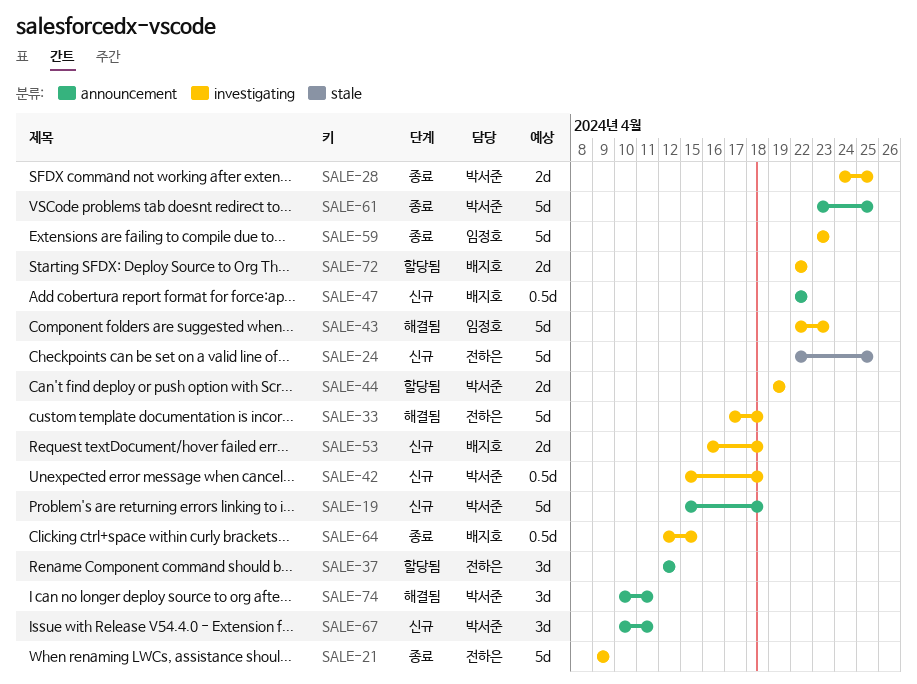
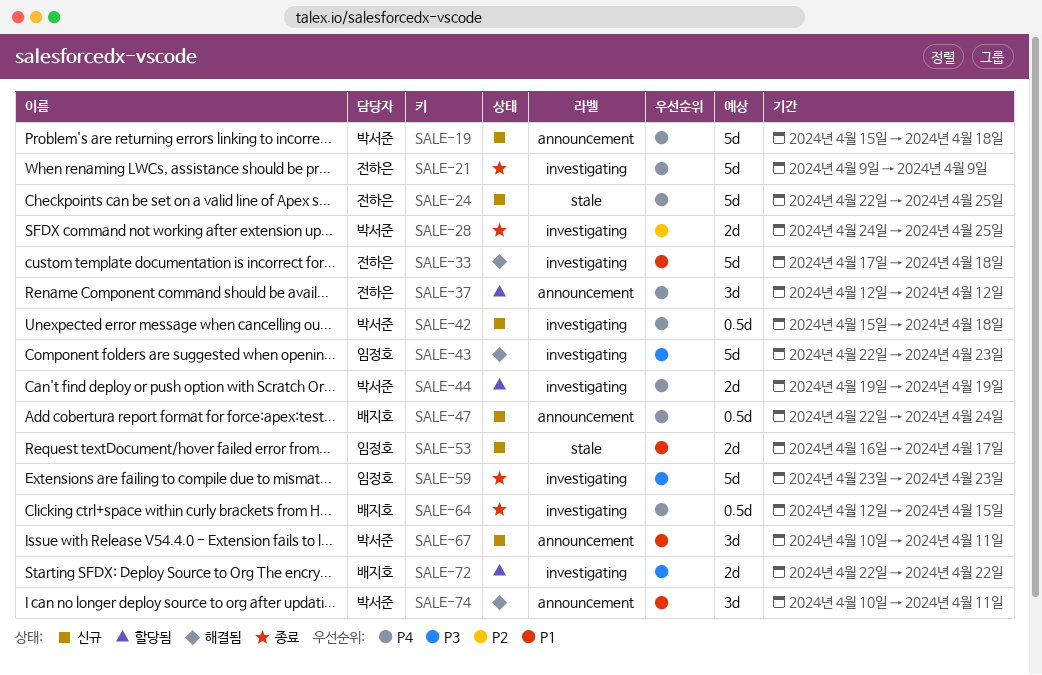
SALE-47, due: Apr 22 -> Apr 24
SALE-53, owner: 배지호 -> 임정호
SALE-53, label: investigating -> stale
SALE-53, due: Apr 18 -> Apr 17
SALE-61: present -> none

